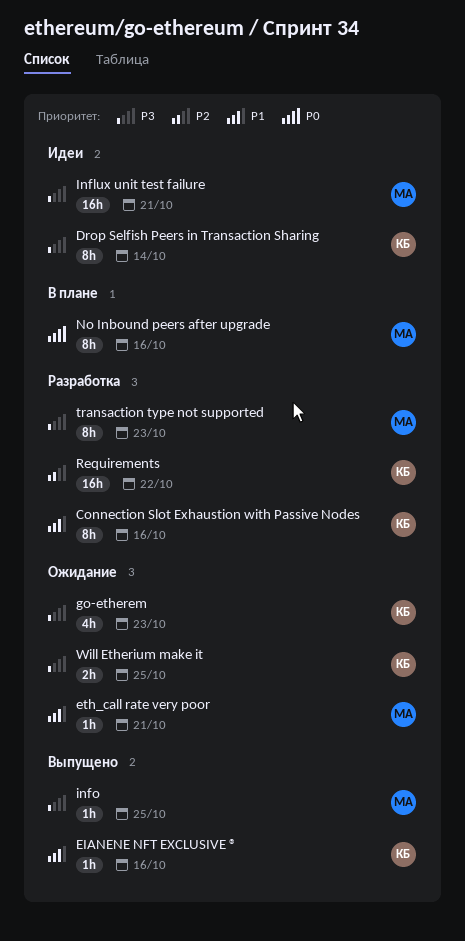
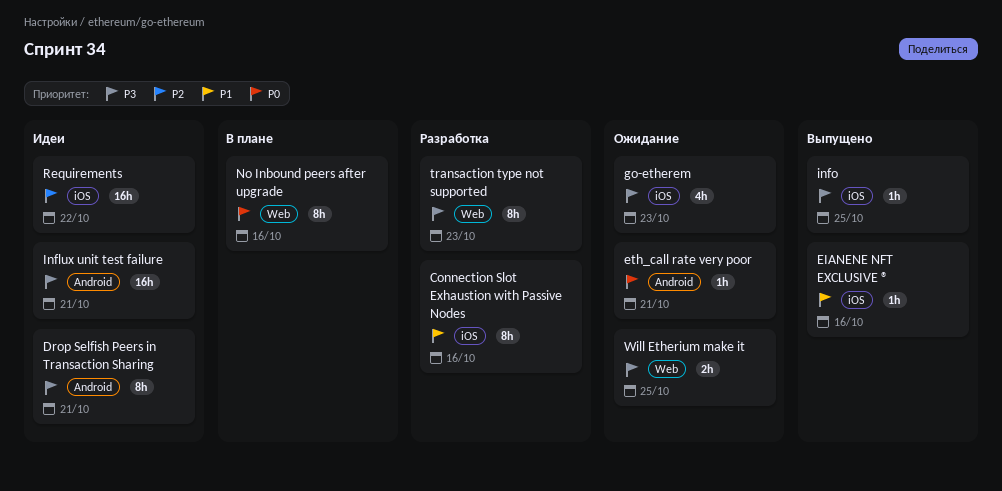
Drop Selfish Peers in Transaction Sharing, due: Oct 14 -> Oct 21
eth_call rate very poor, priority: P1 -> P0
Requirements, status: Разработка -> Идеи

